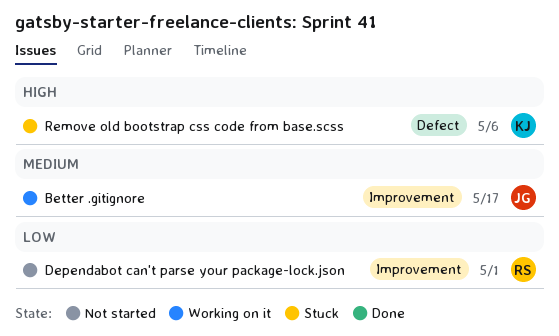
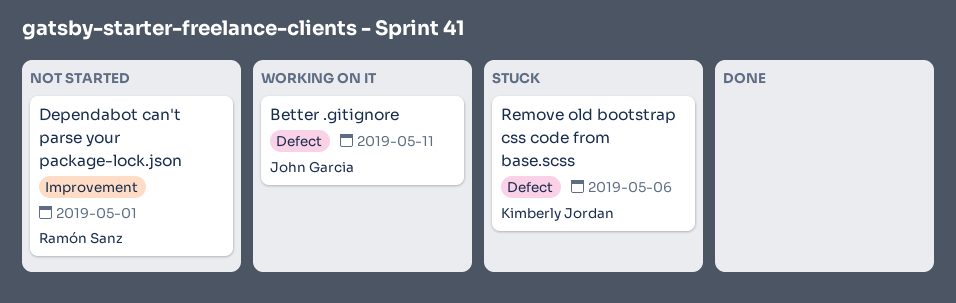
Better .gitignore, label: Improvement -> Defect
Better .gitignore, due: May 17 -> May 11

